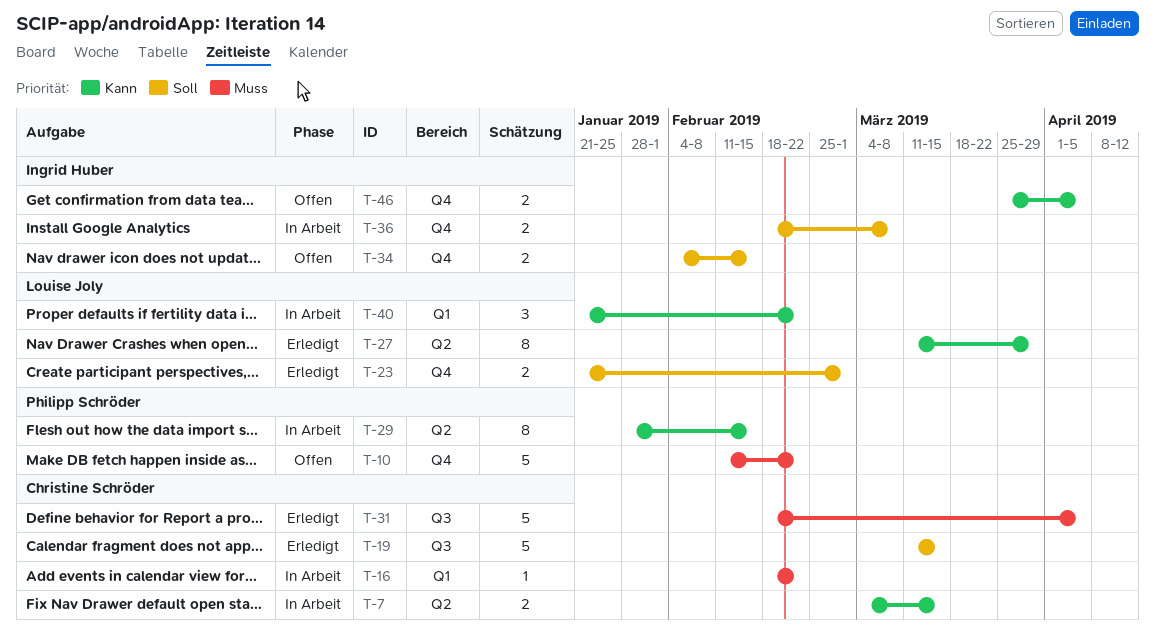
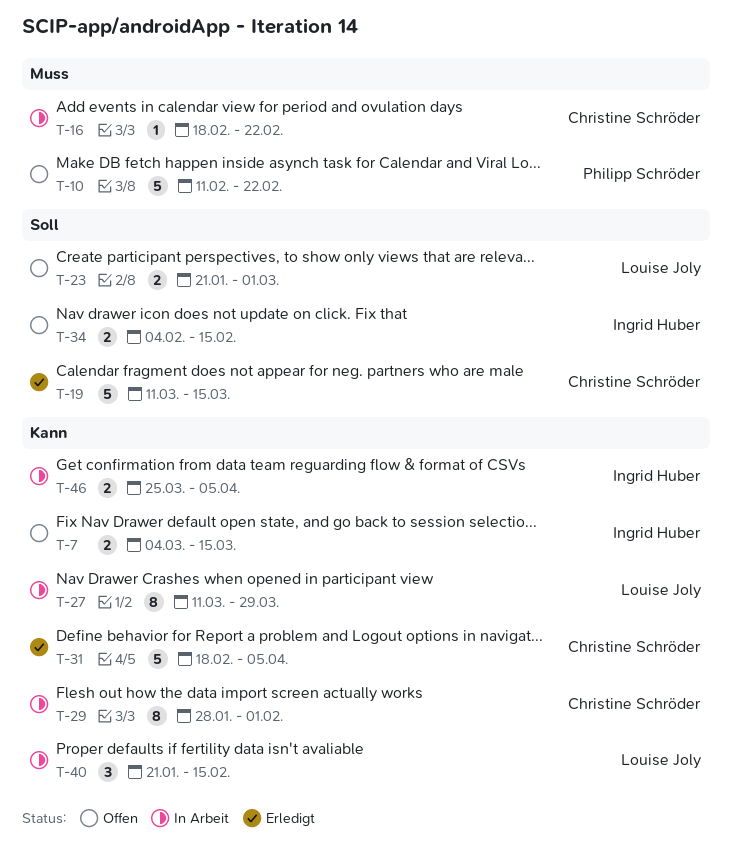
T-7, status: In Arbeit -> Offen
T-7, owner: Christine Schröder -> Ingrid Huber
T-23, status: Erledigt -> Offen
T-27, status: Erledigt -> In Arbeit
T-29, owner: Philipp Schröder -> Christine Schröder
T-29, due: Feb 15 -> Feb 1
T-31, priority: Muss -> Kann
T-36: present -> none
T-40, due: Feb 22 -> Feb 15
T-46, status: Offen -> In Arbeit

